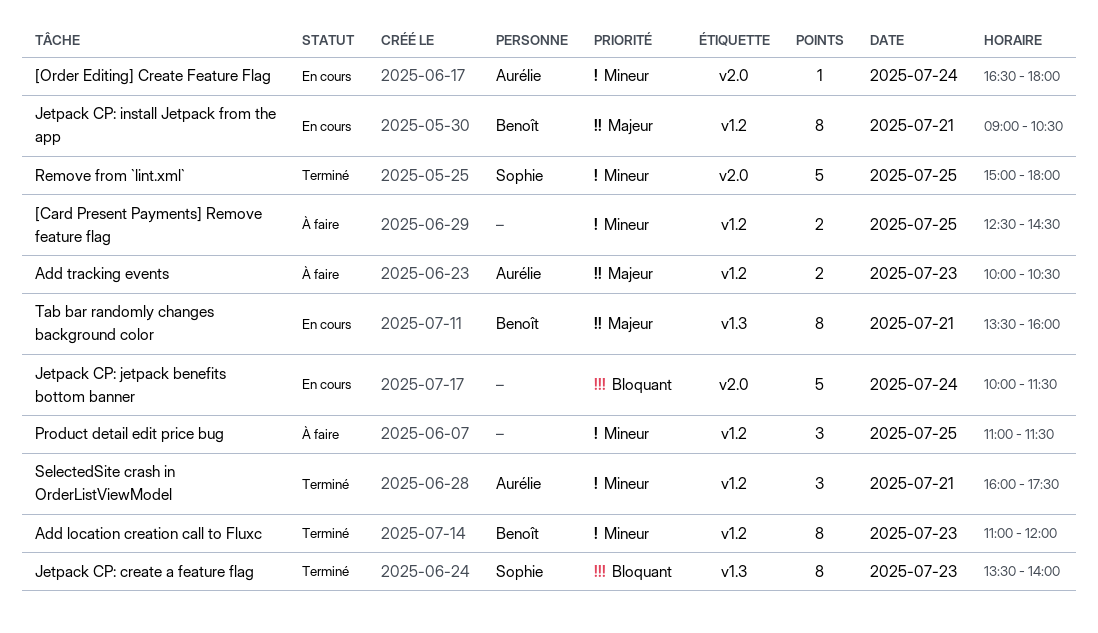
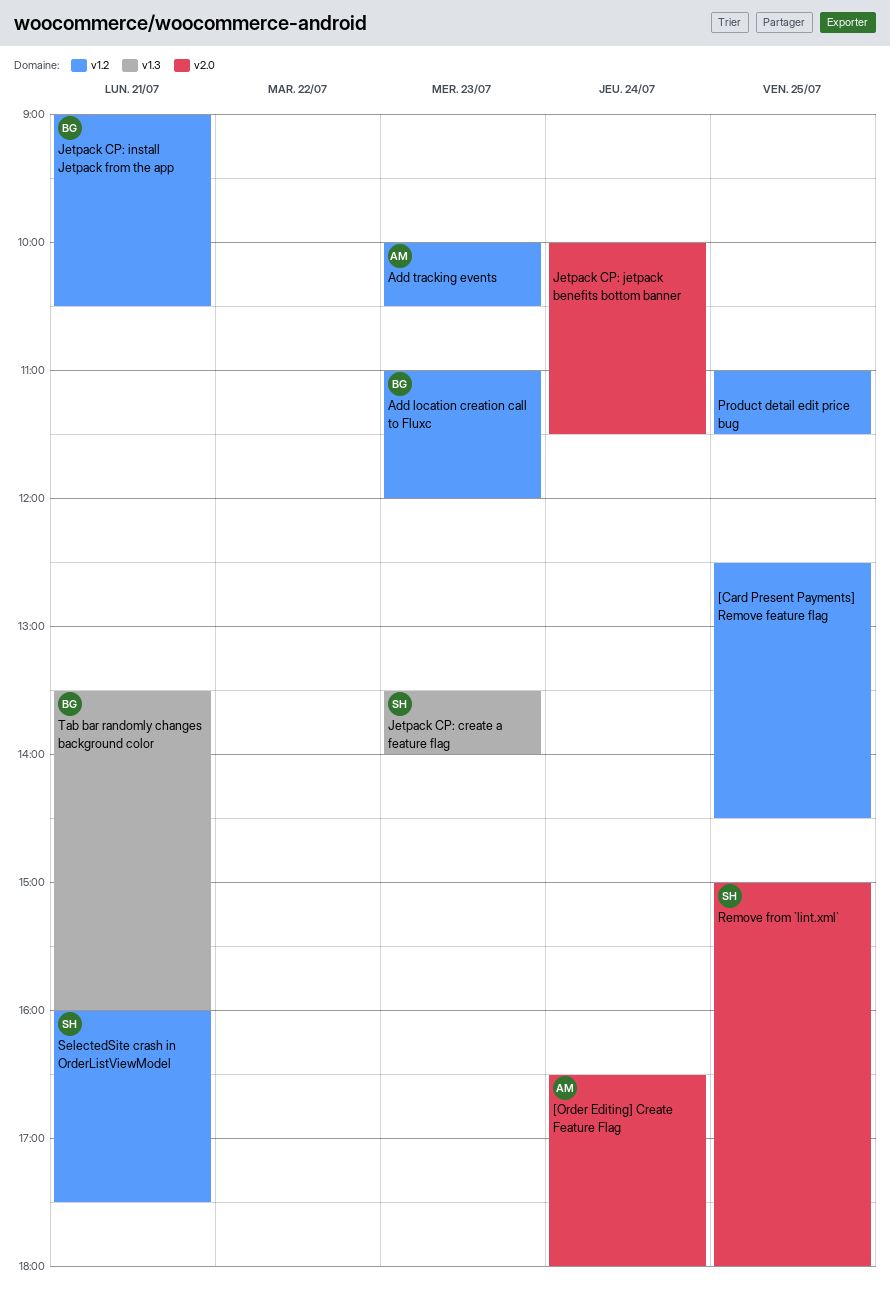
SelectedSite crash in OrderListViewModel, owner: Aurélie -> Sophie

